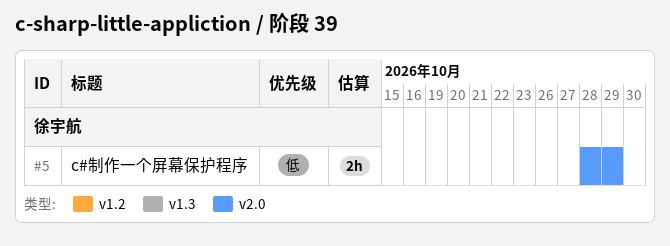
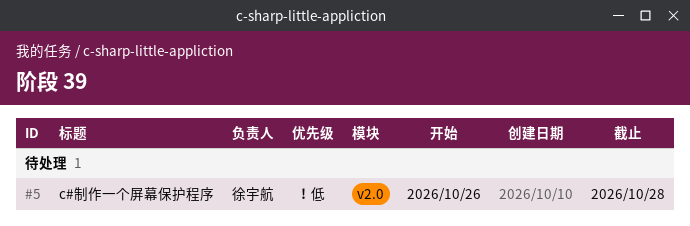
#5, start: Oct 28 -> Oct 26
#5, due: Oct 29 -> Oct 28

